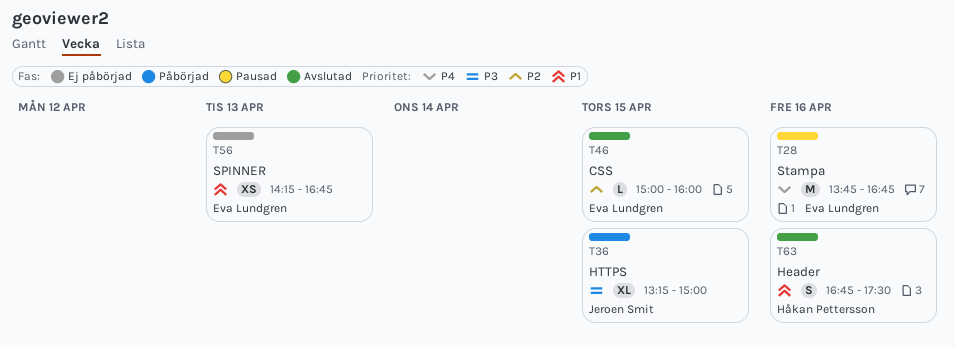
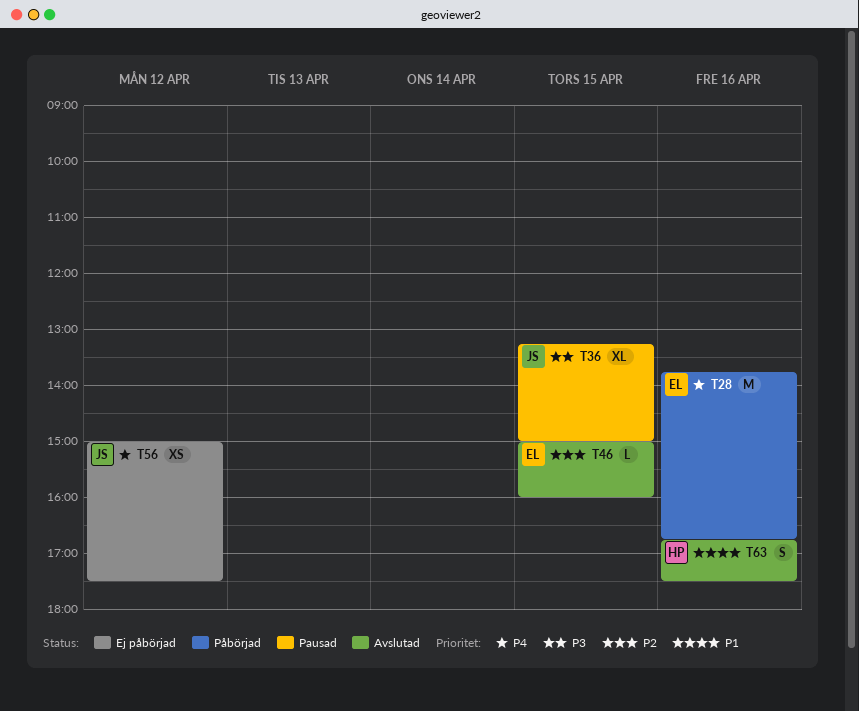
T28, status: Pausad -> Påbörjad
T36, status: Påbörjad -> Pausad
T56, owner: Eva Lundgren -> Jeroen Smit
T56, priority: P1 -> P4
T56, day: Apr 13 -> Apr 12
T56, begins: 14:15 -> 15:00
T56, ends: 16:45 -> 17:30

